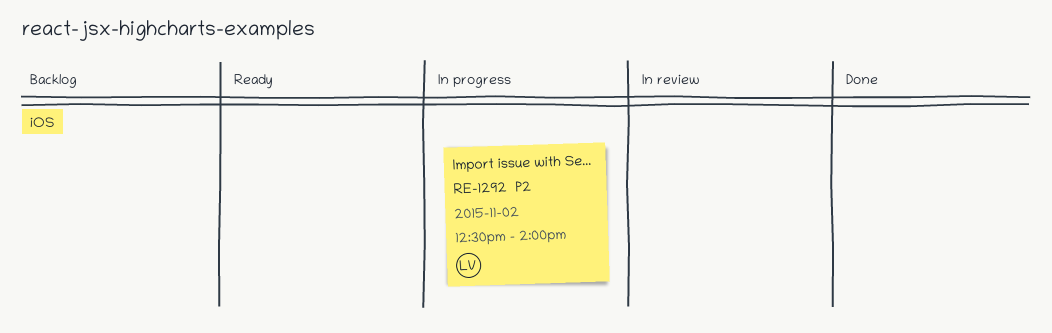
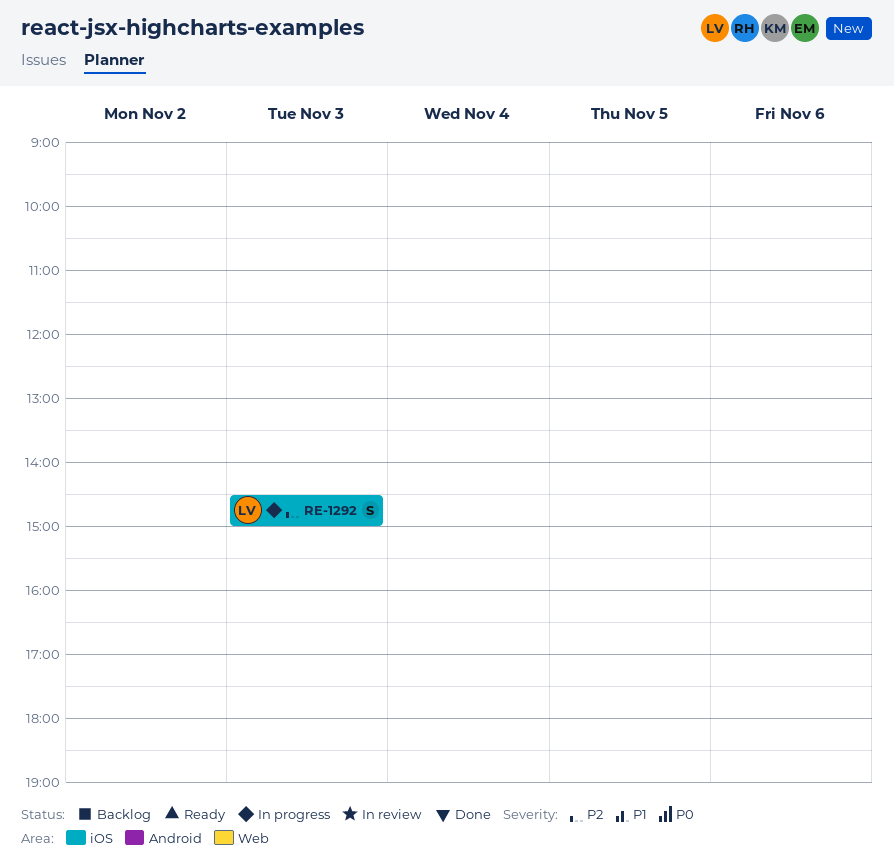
RE-1292, day: Nov 2 -> Nov 3
RE-1292, begins: 12:30 -> 14:30
RE-1292, ends: 14:00 -> 15:00

